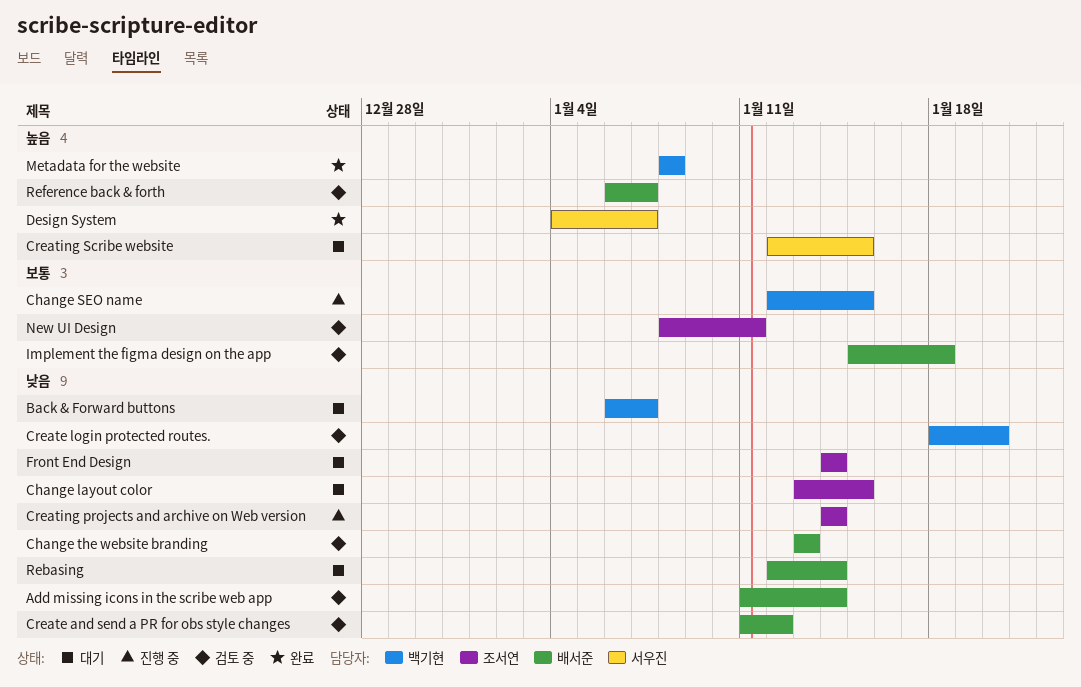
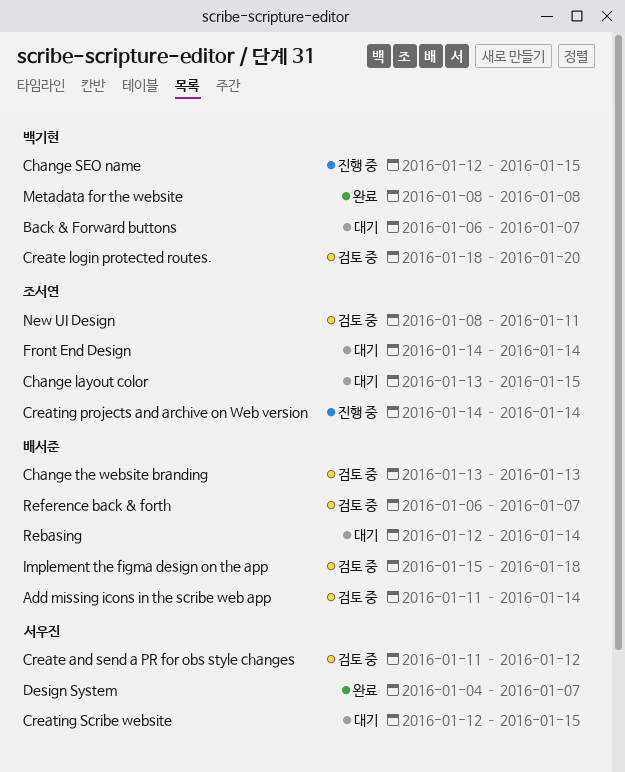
Create and send a PR for obs style changes, owner: 배서준 -> 서우진

